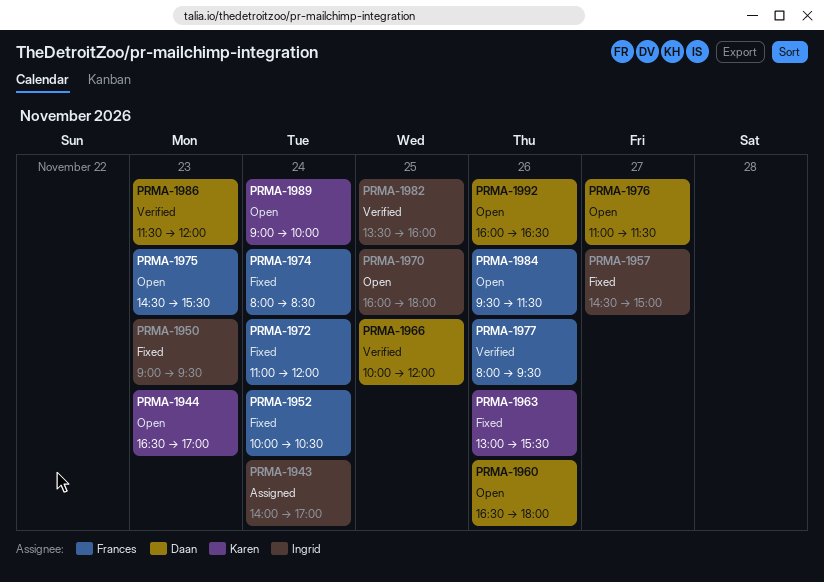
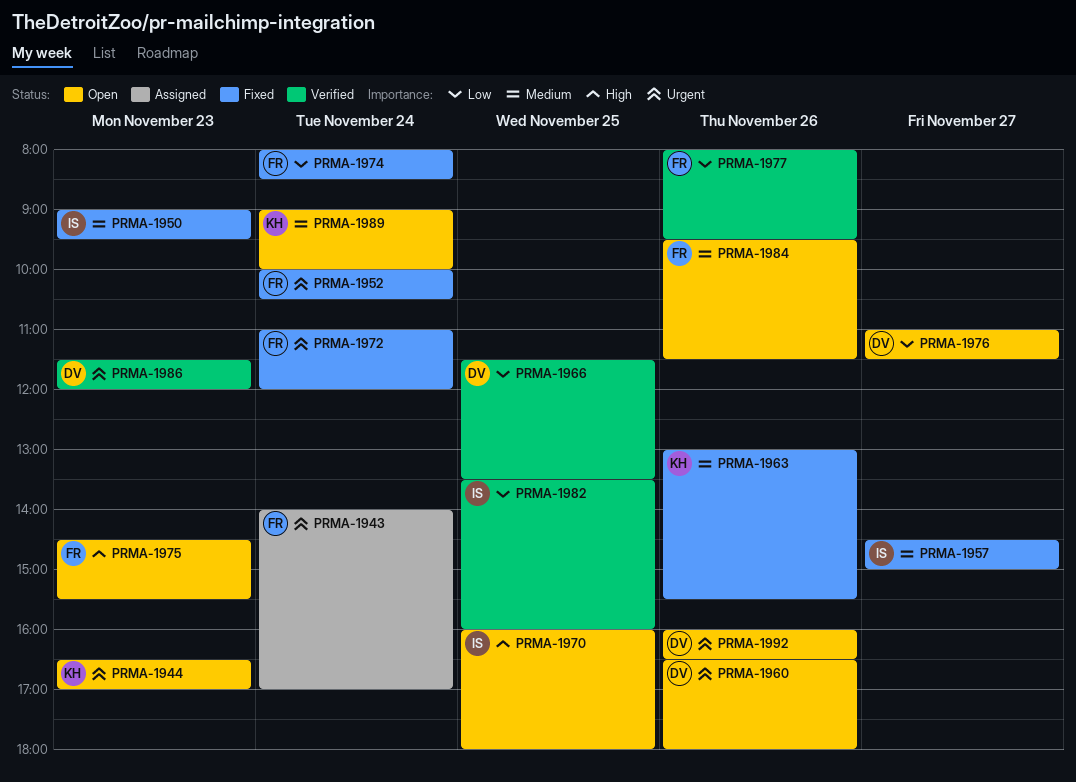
PRMA-1943, owner: Ingrid -> Frances
PRMA-1966, begins: 10:00 -> 11:30
PRMA-1966, ends: 12:00 -> 13:30

